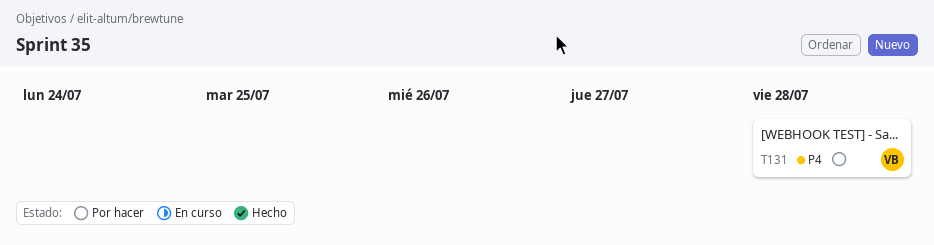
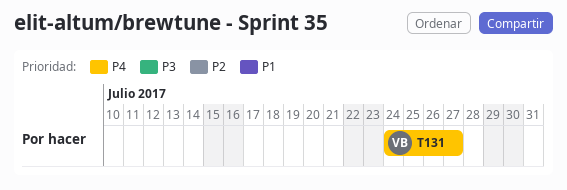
T131, due: Jul 28 -> Jul 27

